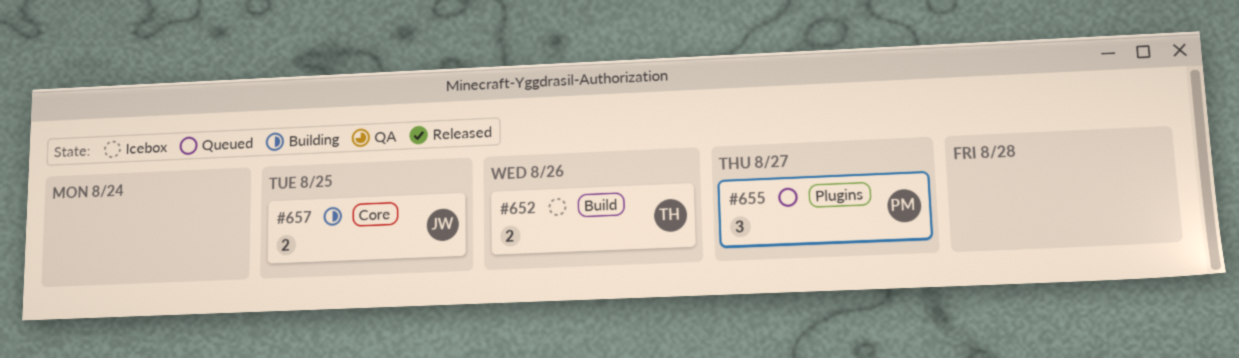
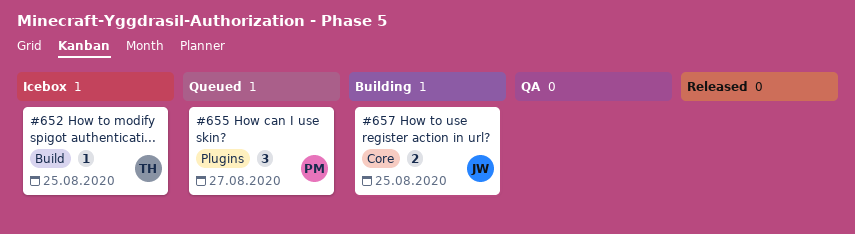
#652, estimate: 2 -> 1
#652, due: Aug 26 -> Aug 25

